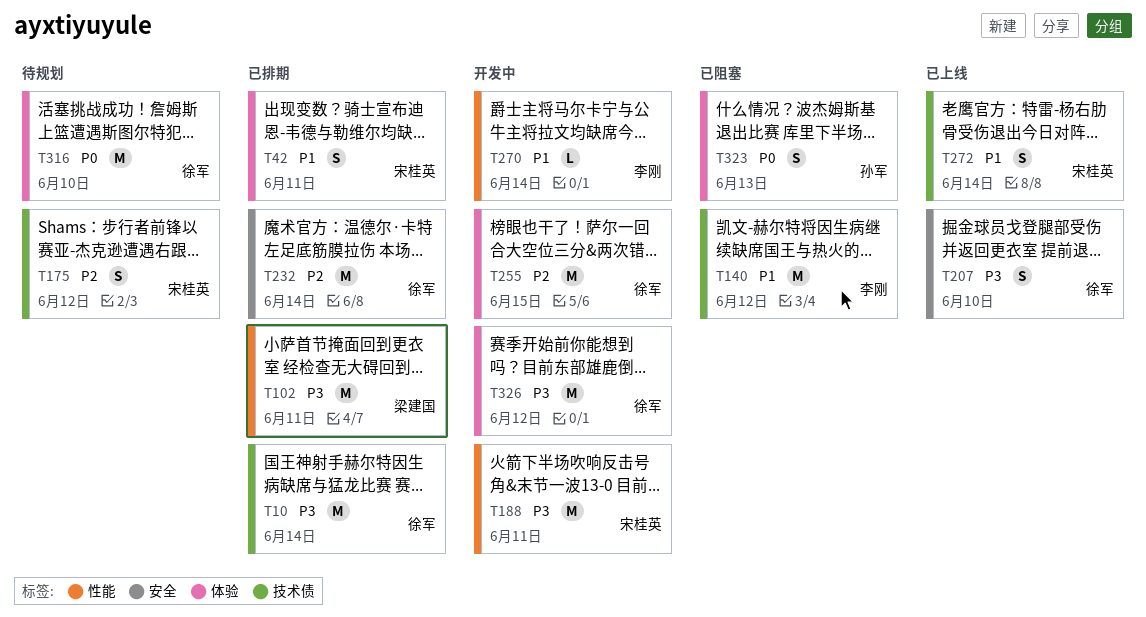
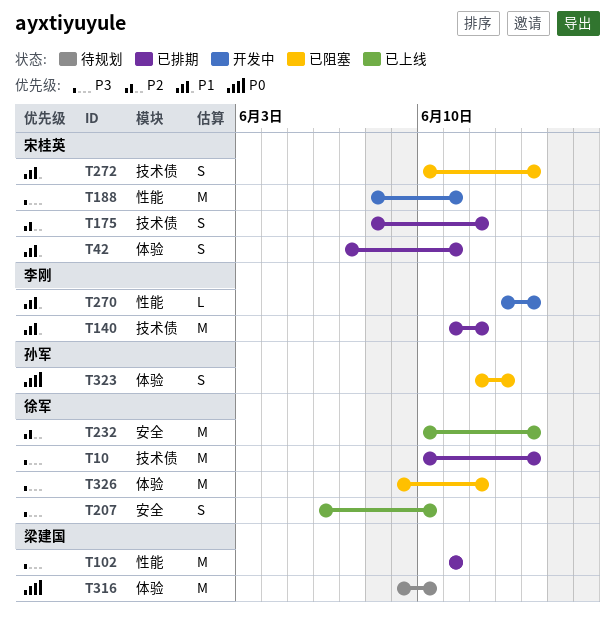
T140, status: 已阻塞 -> 已排期
T175, status: 待规划 -> 已排期
T232, status: 已排期 -> 已上线
T255: present -> none
T272, status: 已上线 -> 已阻塞
T316, owner: 徐军 -> 梁建国
T326, status: 开发中 -> 已阻塞

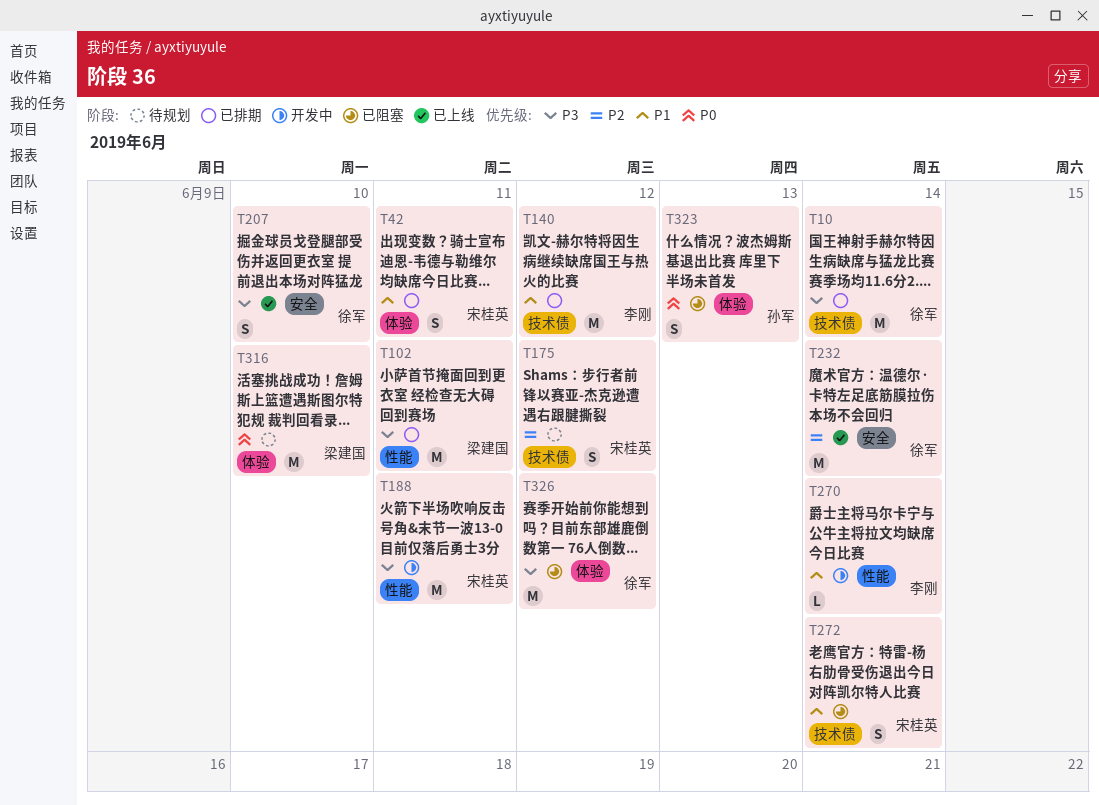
T175, status: 已排期 -> 待规划

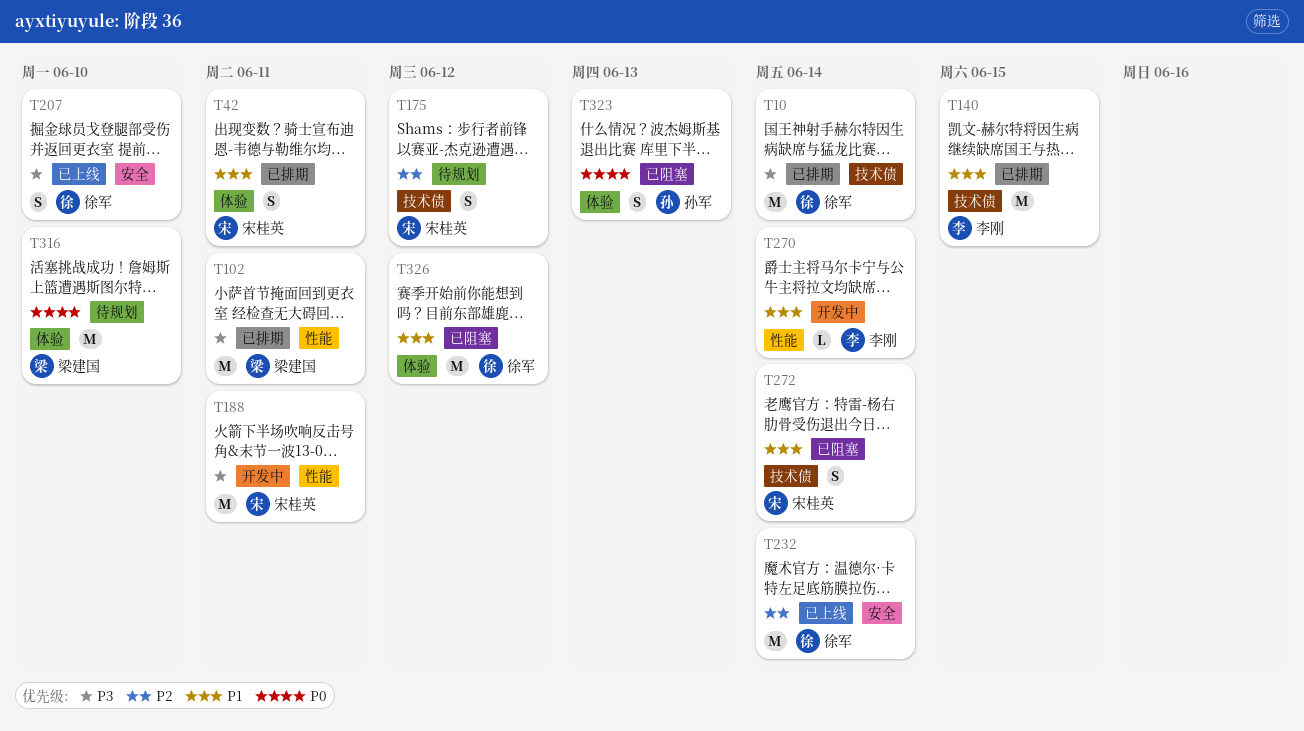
T140, due: Jun 12 -> Jun 15
T326, priority: P3 -> P1

